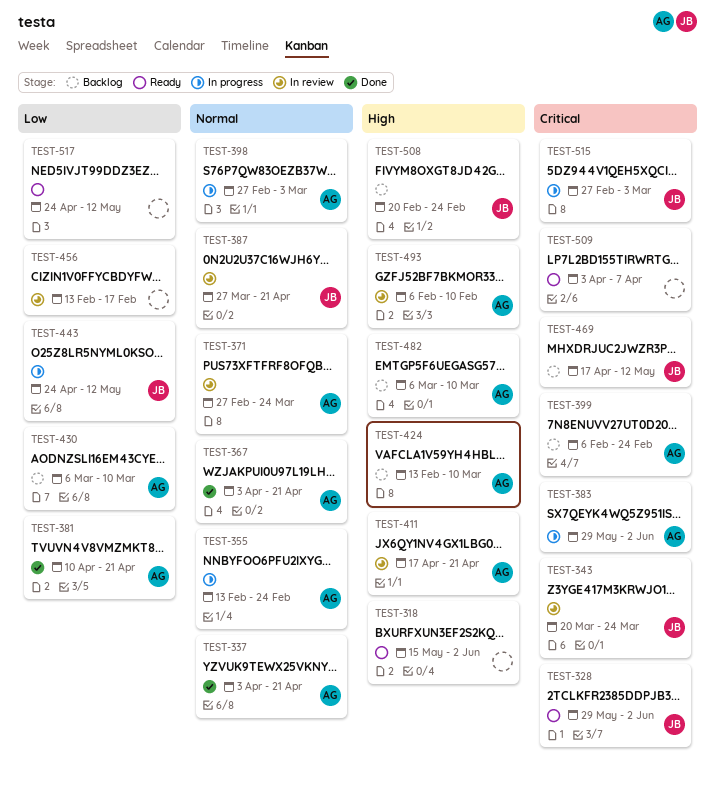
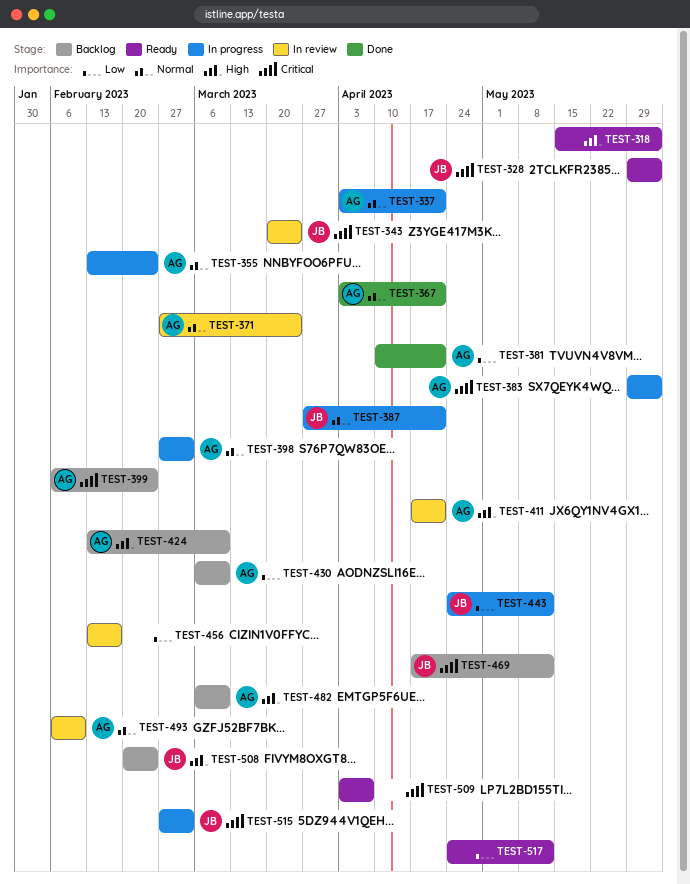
TEST-337, status: Done -> In progress
TEST-387, status: In review -> In progress
TEST-493, priority: High -> Normal

